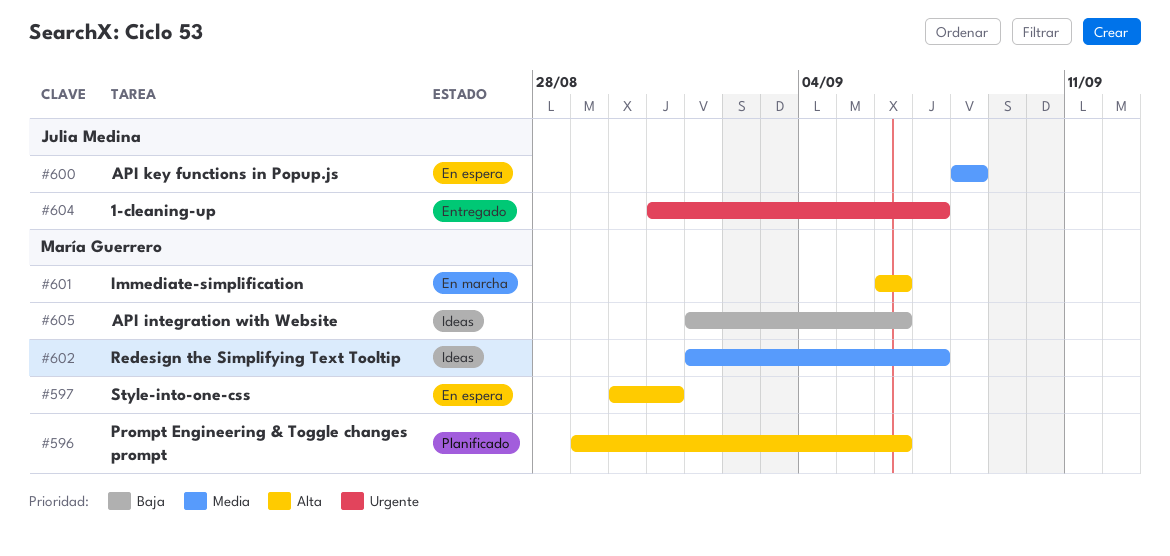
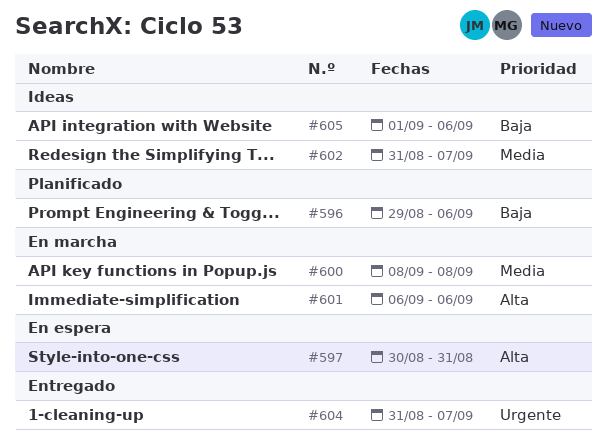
#596, priority: Alta -> Baja
#600, status: En espera -> En marcha
#602, start: Sep 1 -> Aug 31

